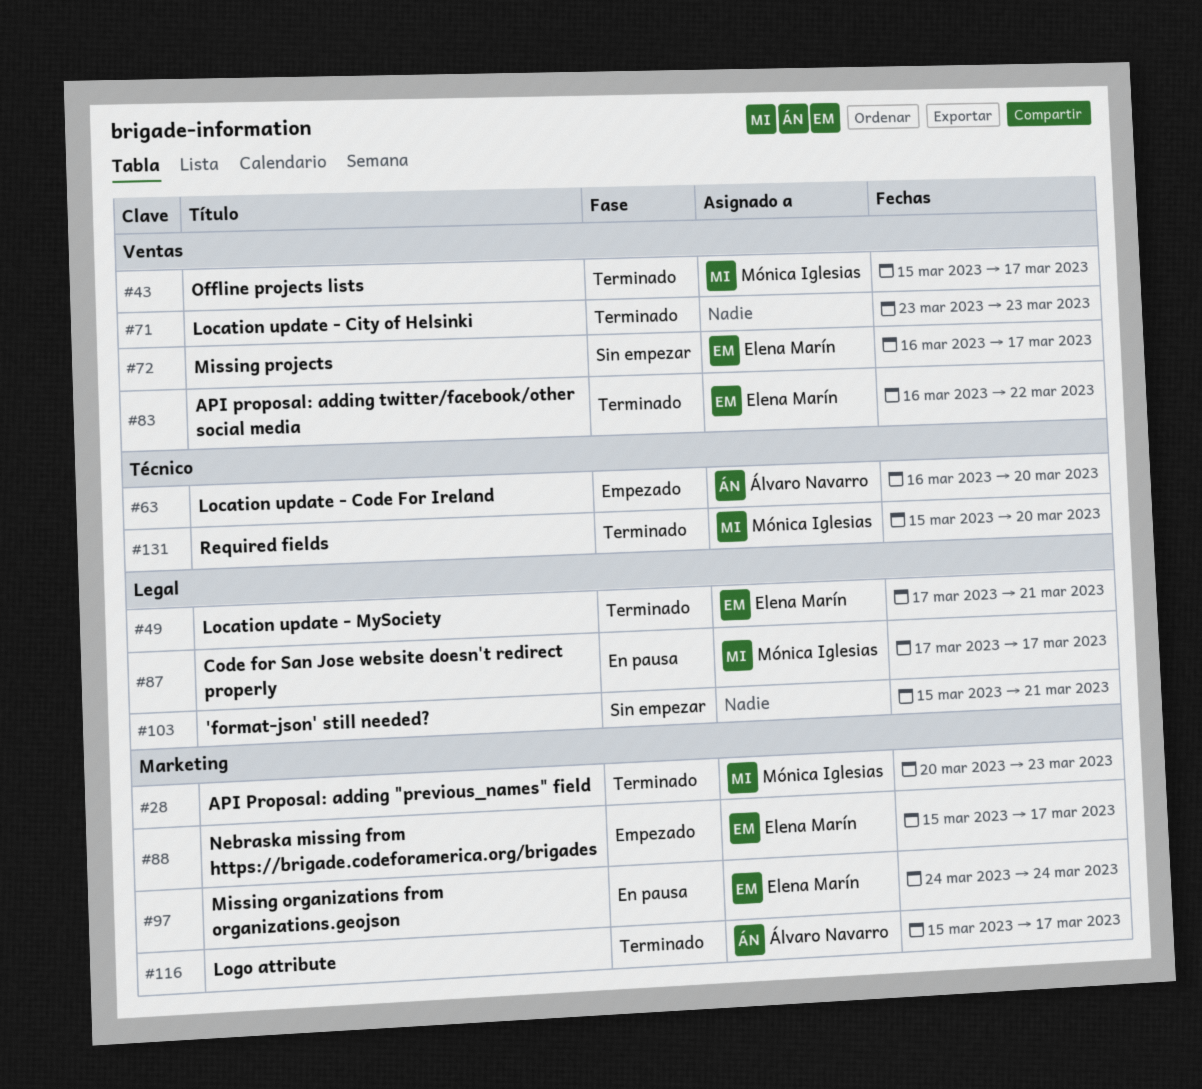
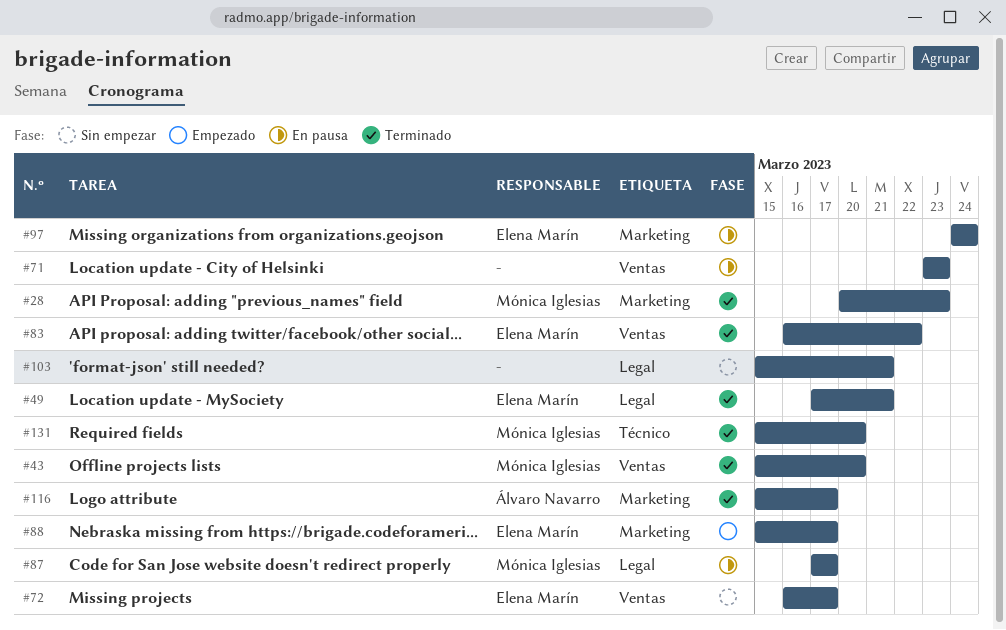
#43, due: Mar 17 -> Mar 20
#63: present -> none
#71, status: Terminado -> En pausa

